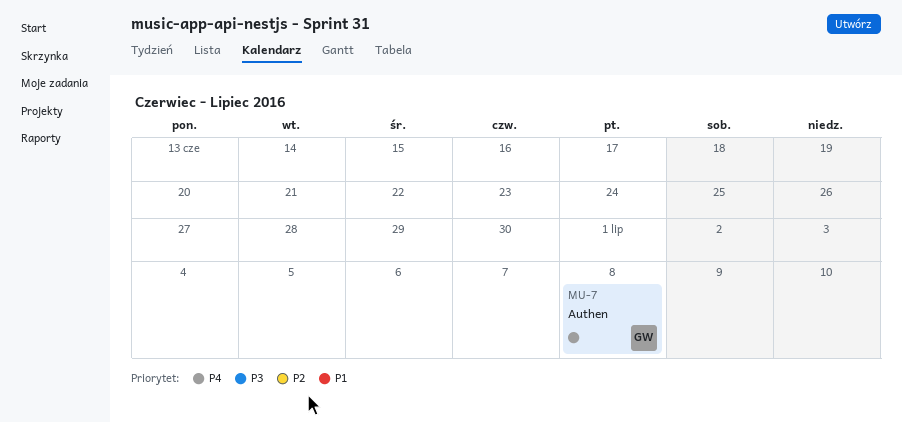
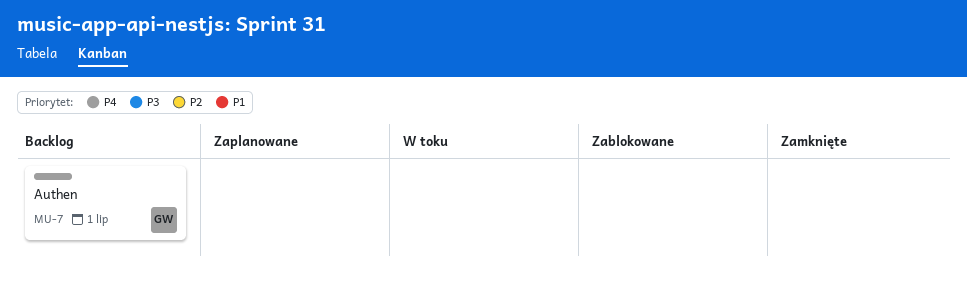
MU-7, due: Jul 8 -> Jul 1

